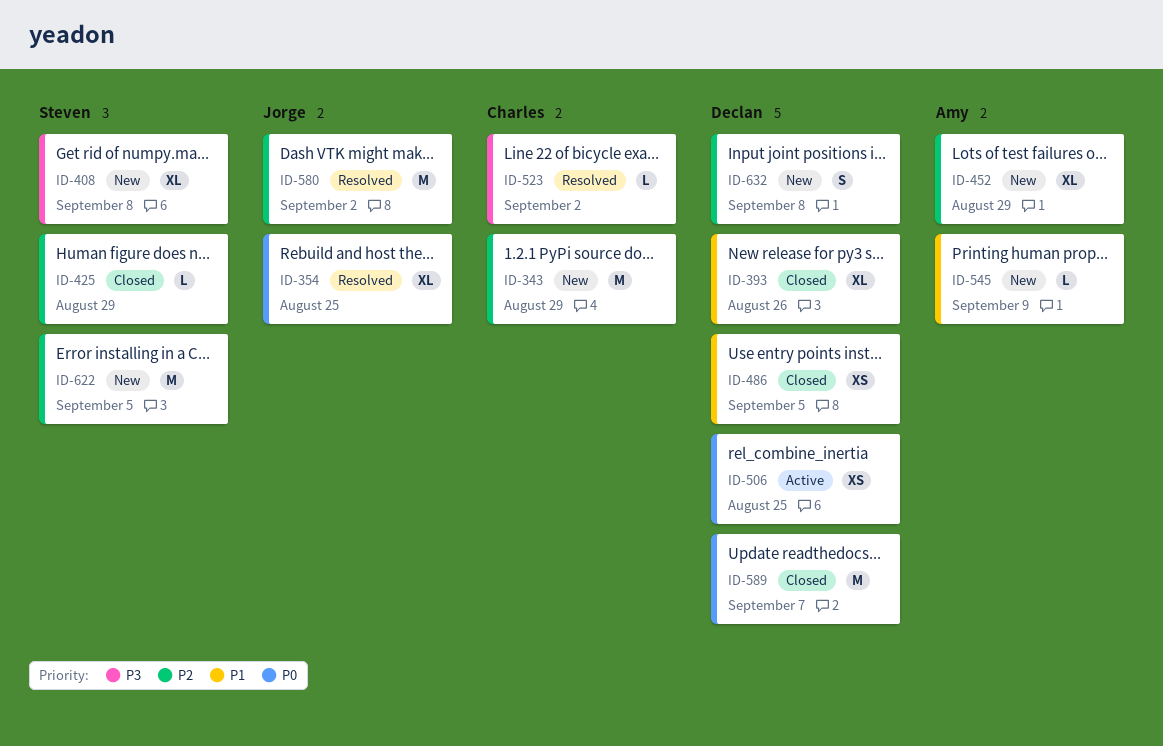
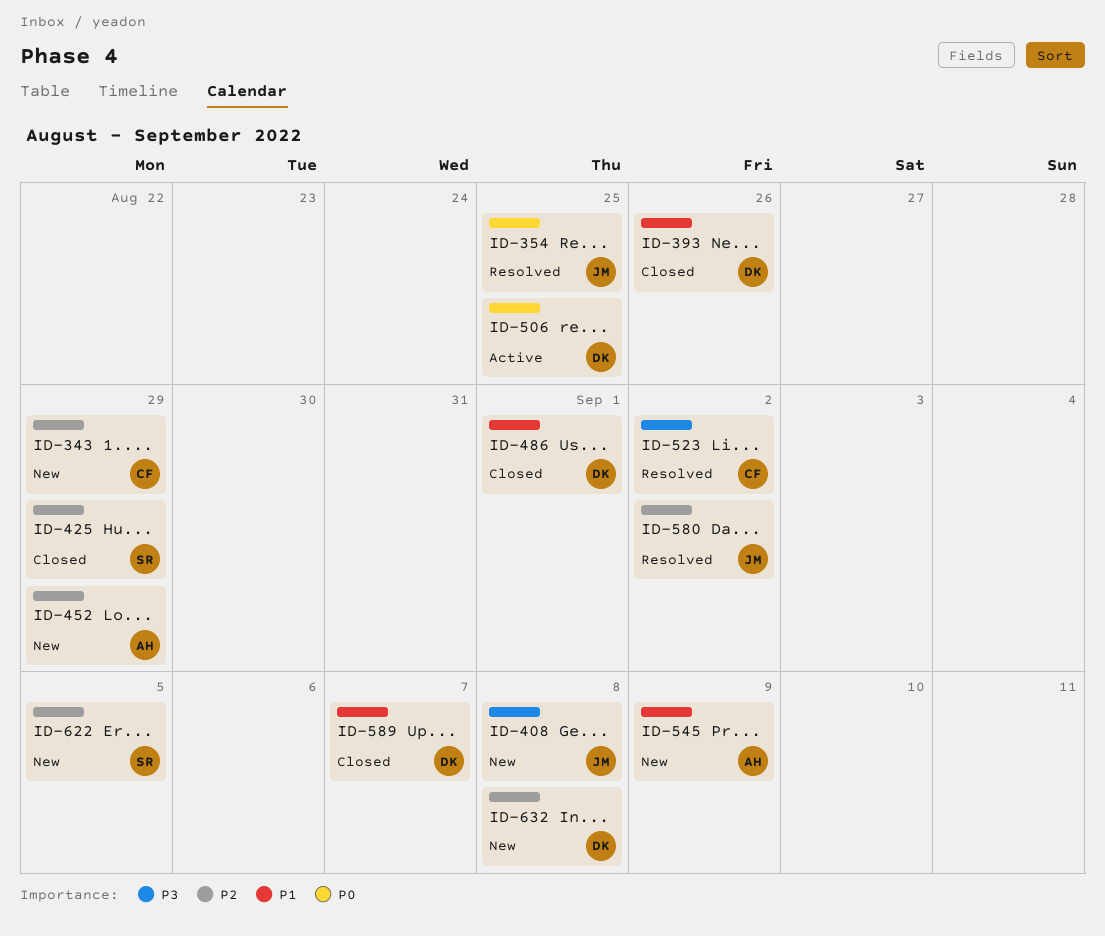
ID-408, owner: Steven -> Jorge
ID-486, due: Sep 5 -> Sep 1
ID-589, priority: P0 -> P1

